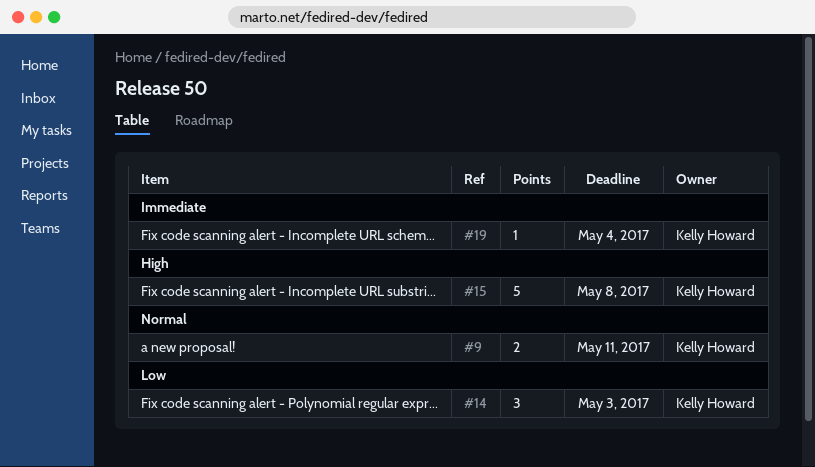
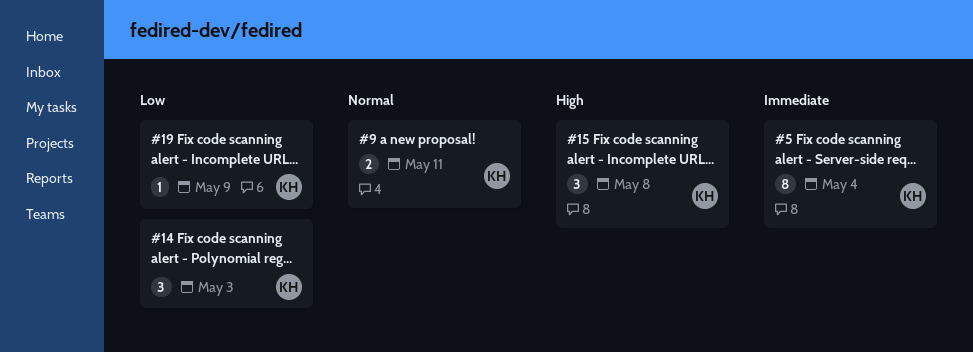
#5: none -> present
#15, estimate: 5 -> 3
#19, priority: Immediate -> Low
#19, due: May 4 -> May 9

